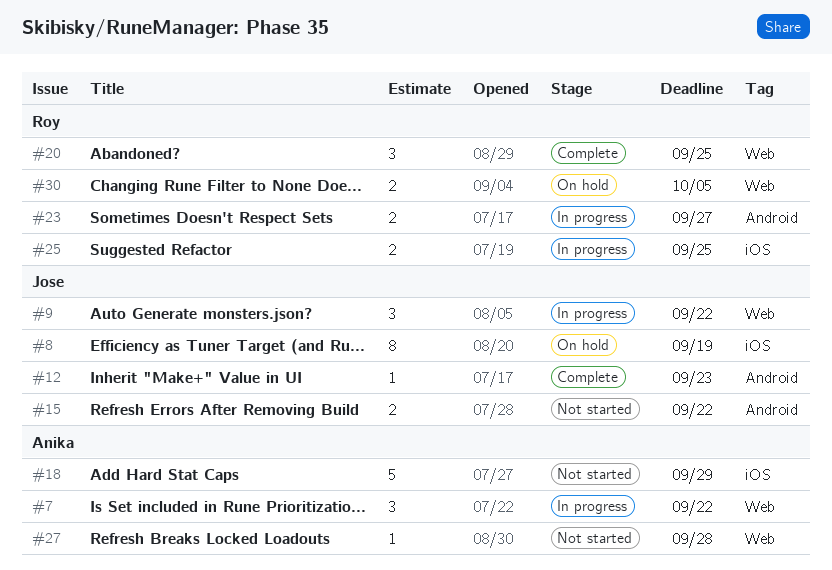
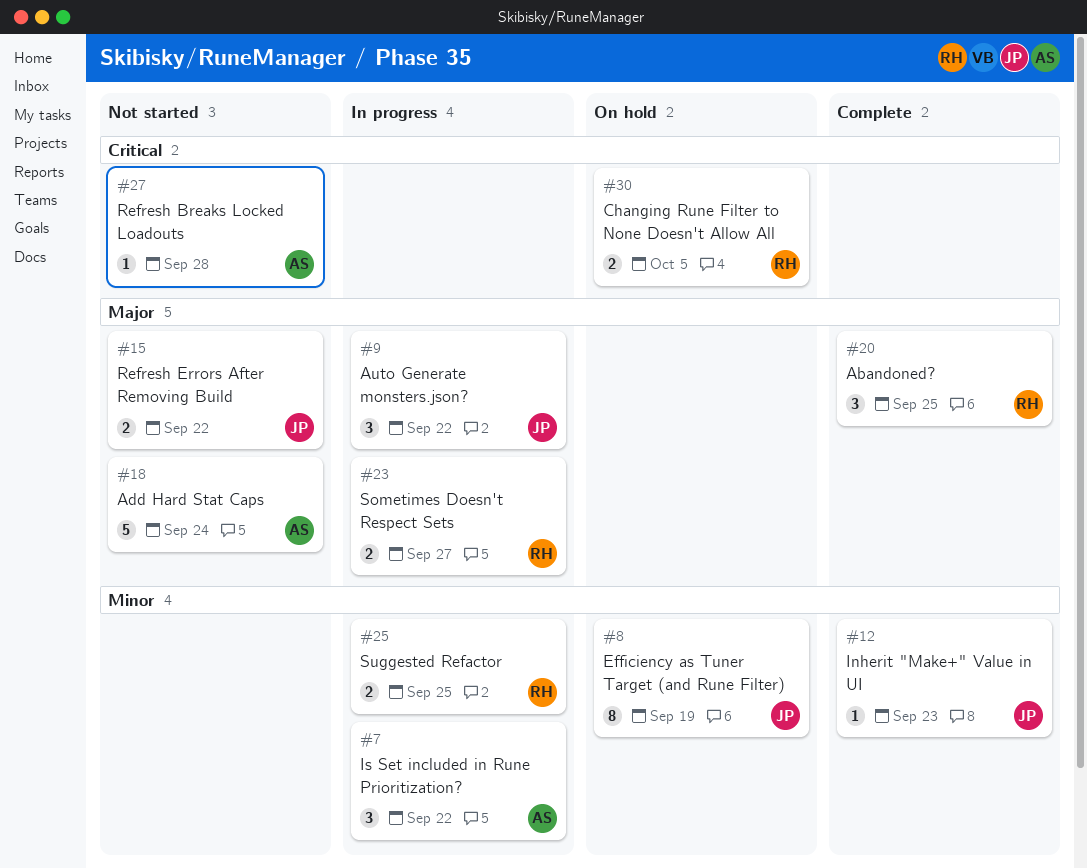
#18, due: Sep 29 -> Sep 24

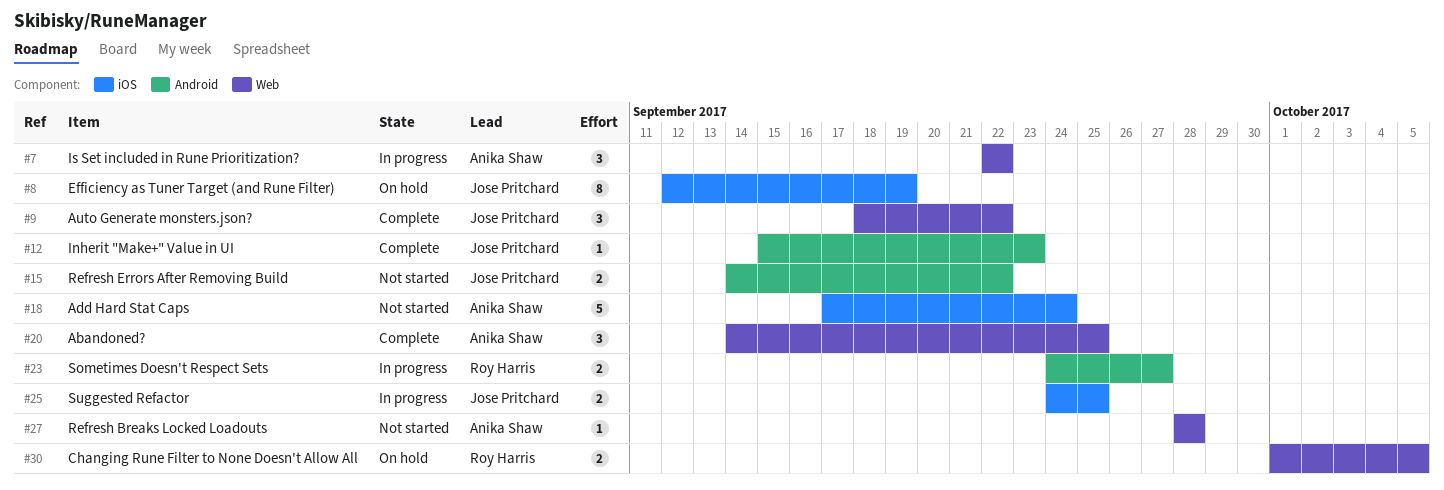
#9, status: In progress -> Complete
#20, owner: Roy Harris -> Anika Shaw
#25, owner: Roy Harris -> Jose Pritchard

